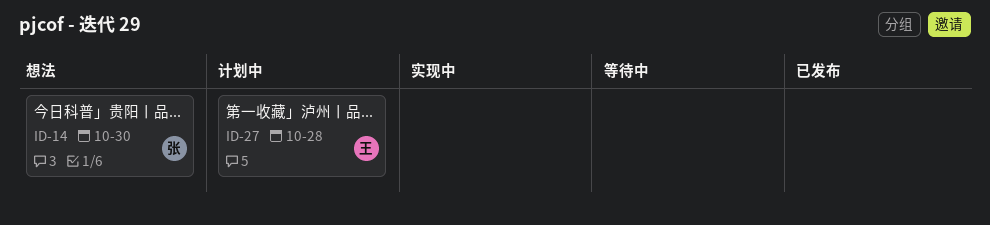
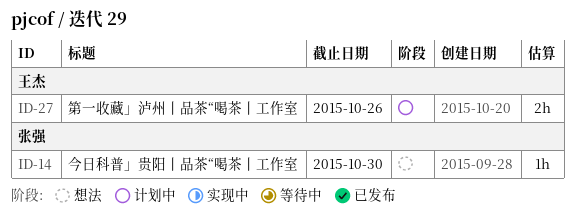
ID-27, due: Oct 28 -> Oct 26

